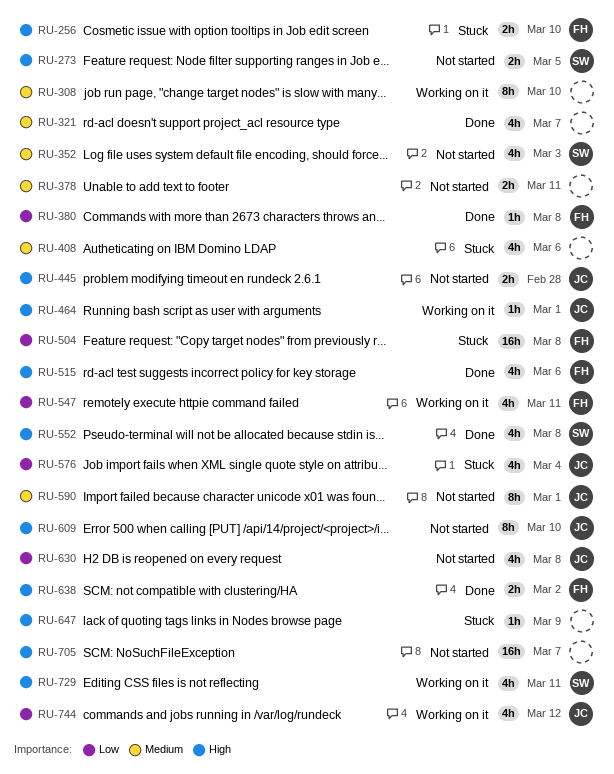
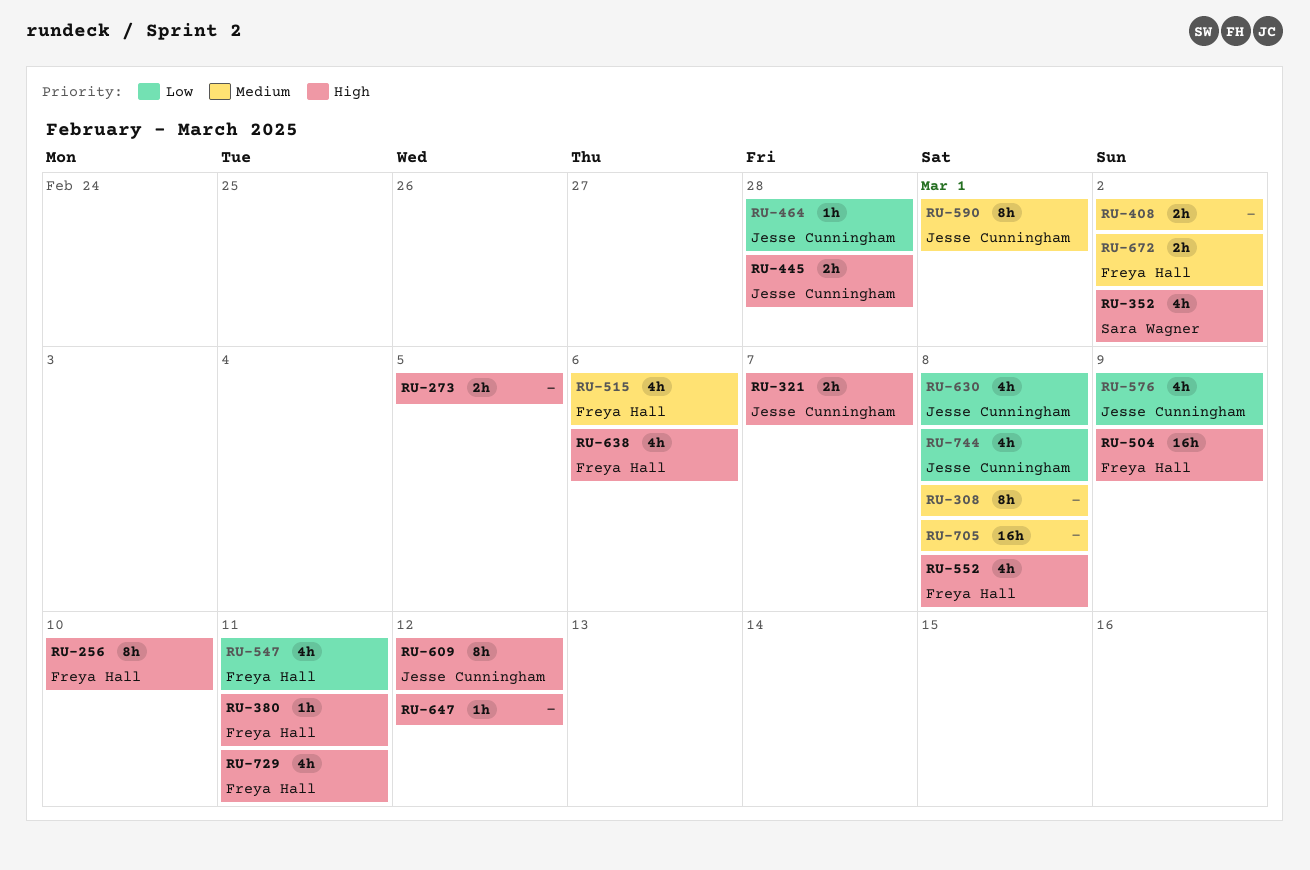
RU-256, estimate: 2h -> 8h
RU-273, owner: Sara Wagner -> none
RU-308, due: Mar 10 -> Mar 8
RU-321, owner: none -> Jesse Cunningham
RU-321, priority: Medium -> High
RU-321, estimate: 4h -> 2h
RU-352, priority: Medium -> High
RU-352, due: Mar 3 -> Mar 2
RU-378: present -> none
RU-380, priority: Low -> High
RU-380, due: Mar 8 -> Mar 11
RU-408, estimate: 4h -> 2h
RU-408, due: Mar 6 -> Mar 2
RU-464, priority: High -> Low
RU-464, due: Mar 1 -> Feb 28
RU-504, priority: Low -> High
RU-504, due: Mar 8 -> Mar 9
RU-515, priority: High -> Medium
RU-552, owner: Sara Wagner -> Freya Hall
RU-576, due: Mar 4 -> Mar 9
RU-609, due: Mar 10 -> Mar 12
RU-638, estimate: 2h -> 4h
RU-638, due: Mar 2 -> Mar 6
RU-647, due: Mar 9 -> Mar 12
RU-672: none -> present
RU-705, priority: High -> Medium
RU-705, due: Mar 7 -> Mar 8
RU-729, owner: Sara Wagner -> Freya Hall
RU-744, due: Mar 12 -> Mar 8

